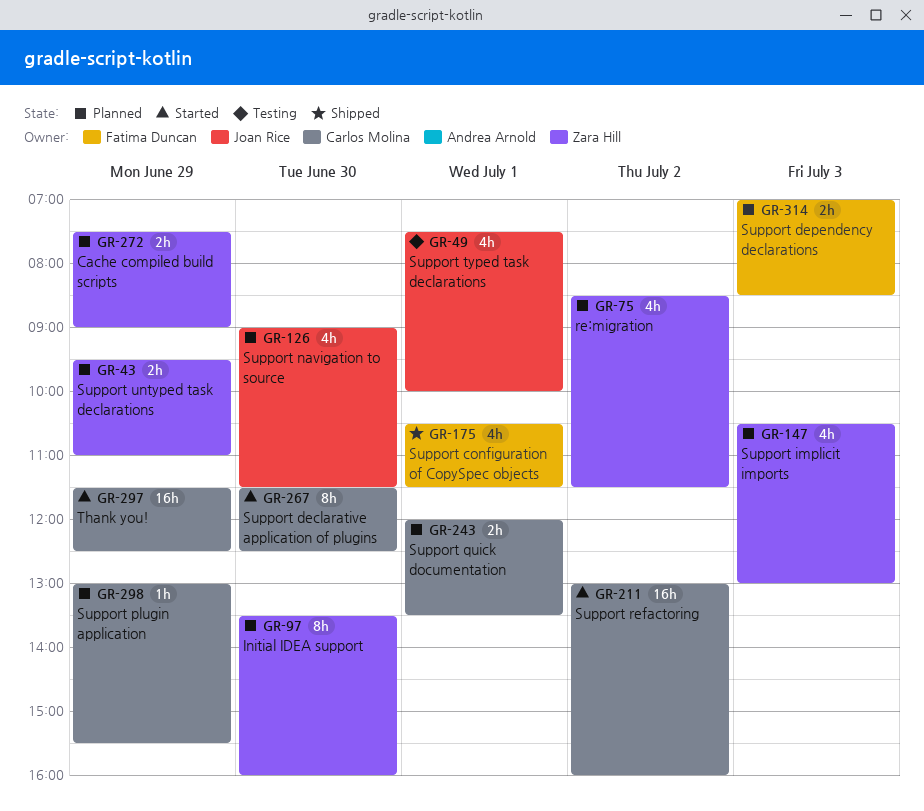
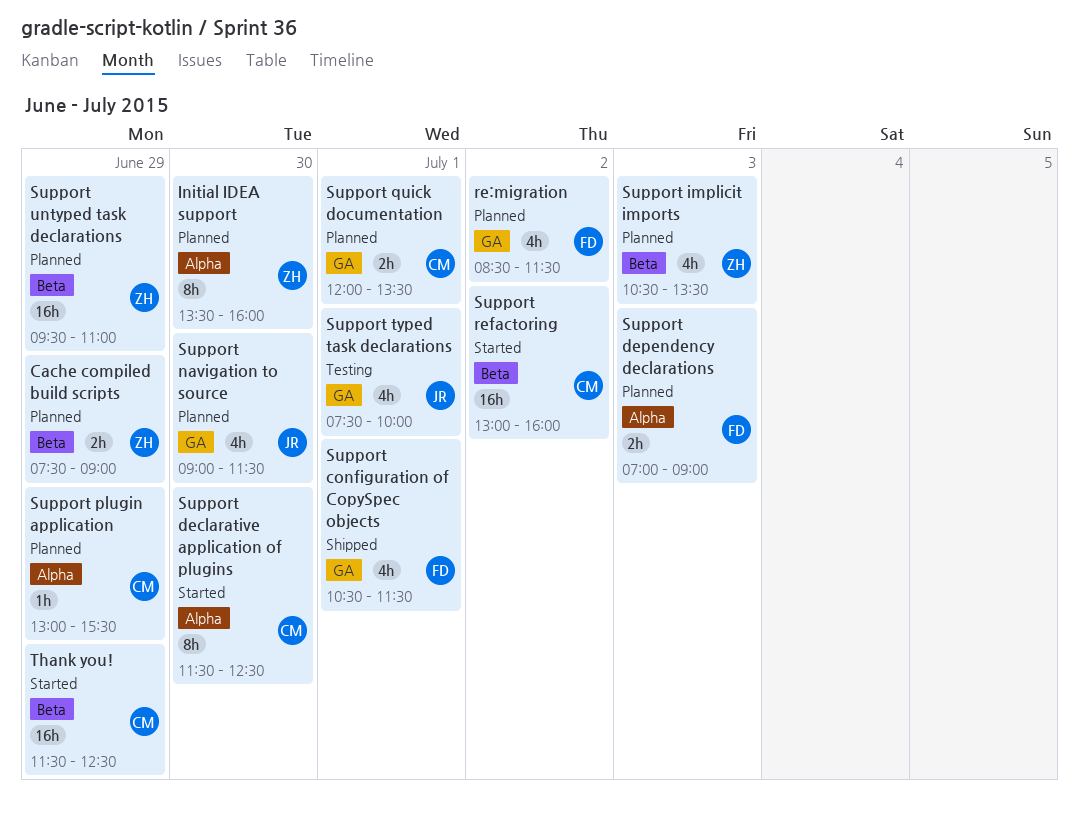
re:migration, owner: Zara Hill -> Fatima Duncan
Support dependency declarations, ends: 08:30 -> 09:00
Support implicit imports, ends: 13:00 -> 13:30
Support untyped task declarations, estimate: 2h -> 16h

